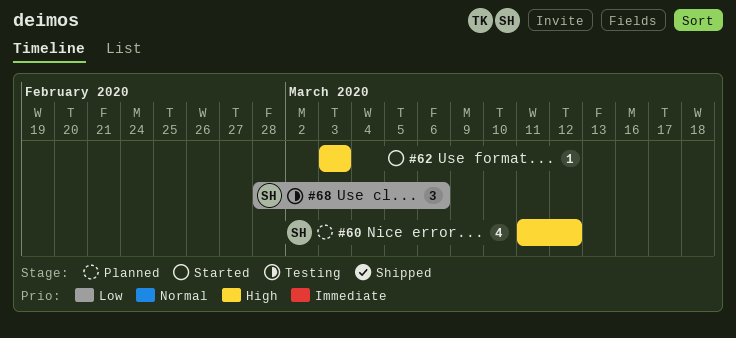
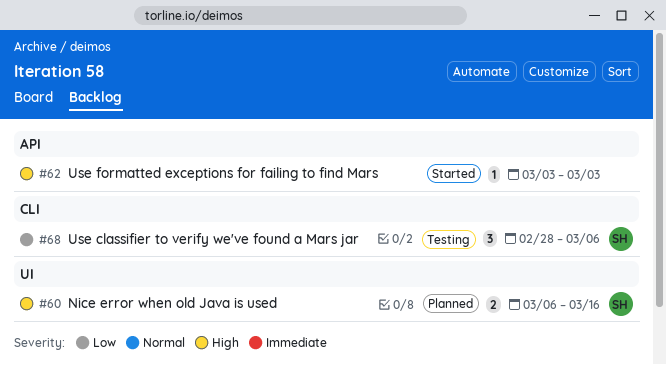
#60, estimate: 4 -> 2
#60, start: Mar 11 -> Mar 6
#60, due: Mar 12 -> Mar 16

